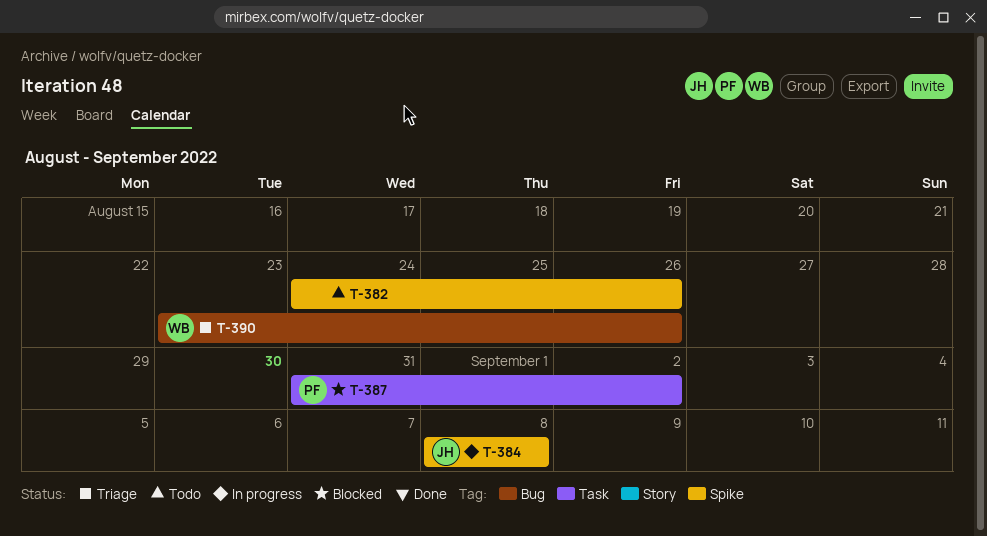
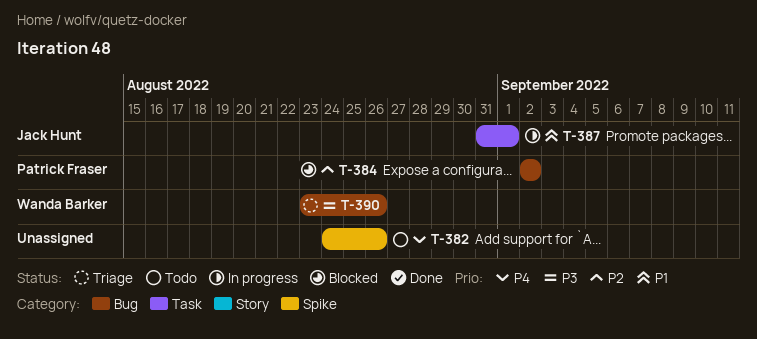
T-384, status: In progress -> Blocked
T-384, owner: Jack Hunt -> Patrick Fraser
T-384, label: Spike -> Bug
T-384, start: Sep 8 -> Sep 2
T-384, due: Sep 8 -> Sep 2
T-387, status: Blocked -> In progress
T-387, owner: Patrick Fraser -> Jack Hunt
T-387, due: Sep 2 -> Sep 1

